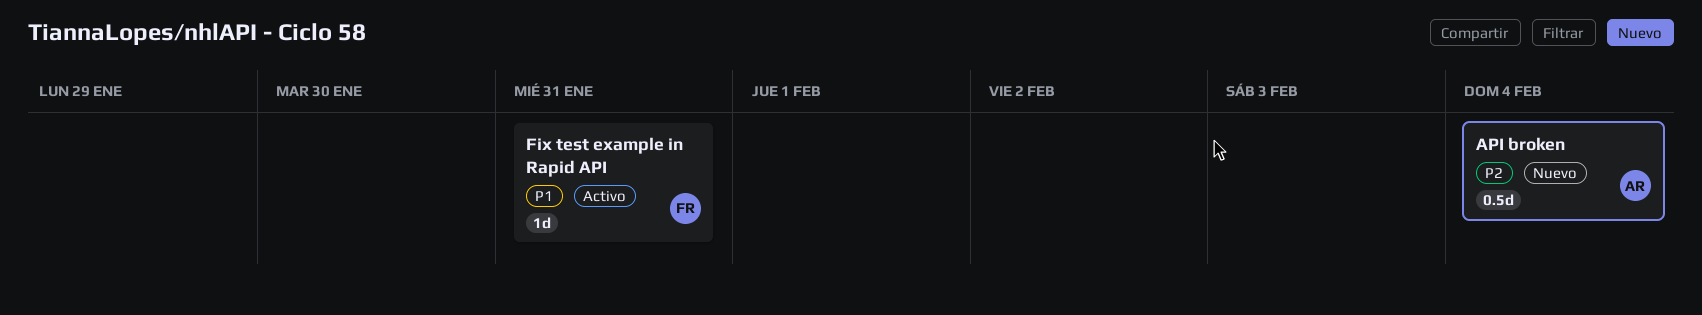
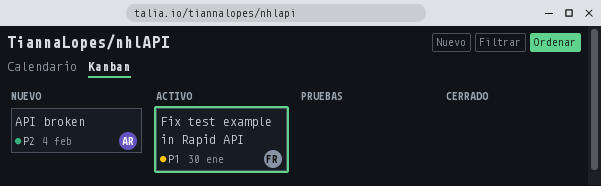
Fix test example in Rapid API, due: Jan 31 -> Jan 30

